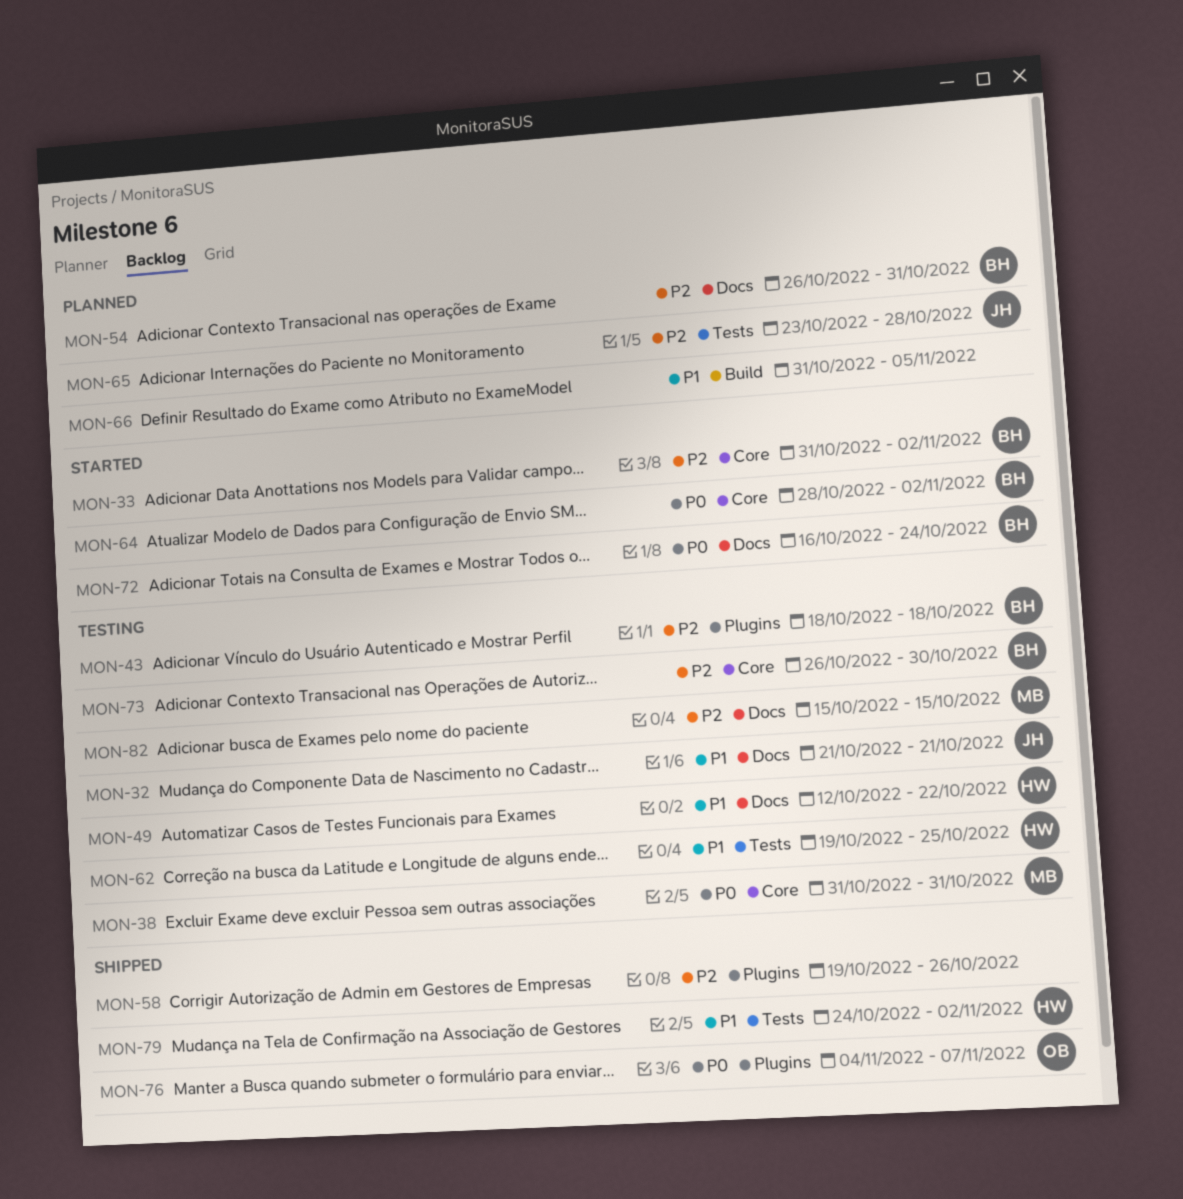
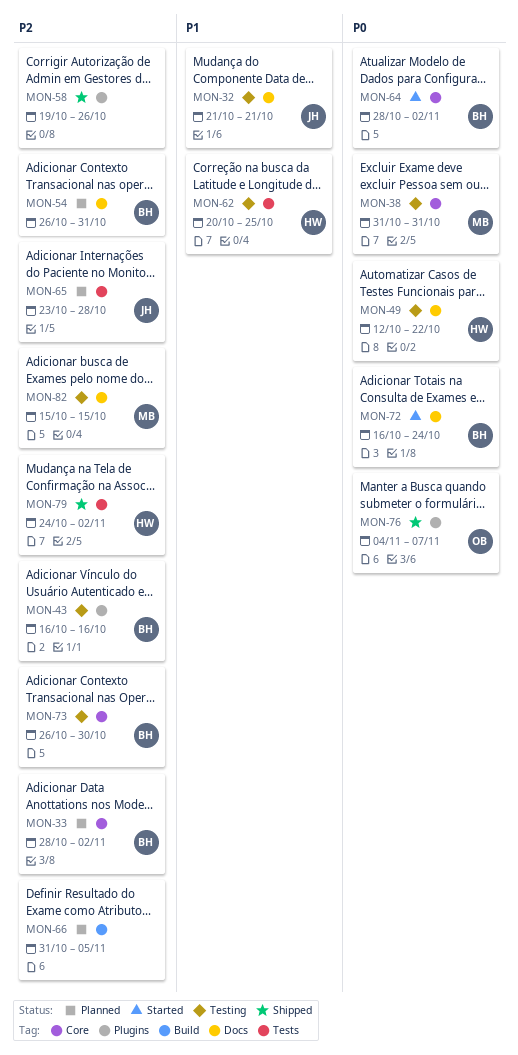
MON-33, status: Started -> Planned
MON-33, start: Oct 31 -> Oct 28
MON-43, start: Oct 18 -> Oct 16
MON-43, due: Oct 18 -> Oct 16
MON-49, priority: P1 -> P0
MON-62, start: Oct 19 -> Oct 20
MON-66, priority: P1 -> P2
MON-79, priority: P1 -> P2

